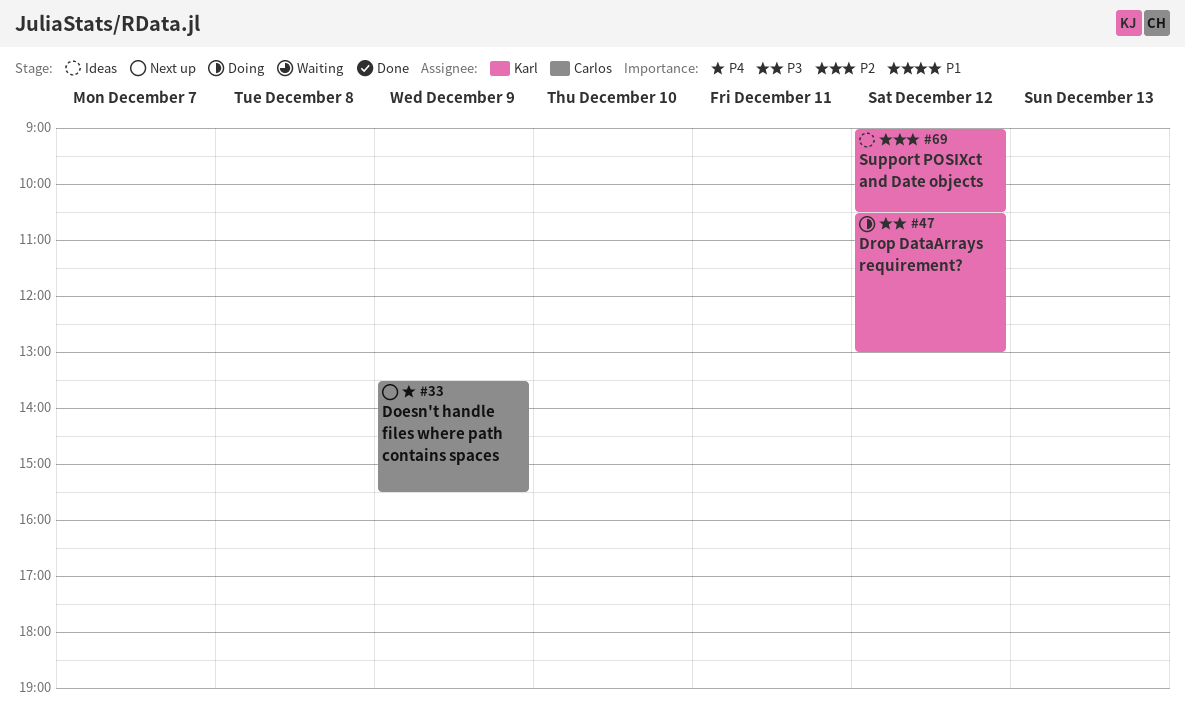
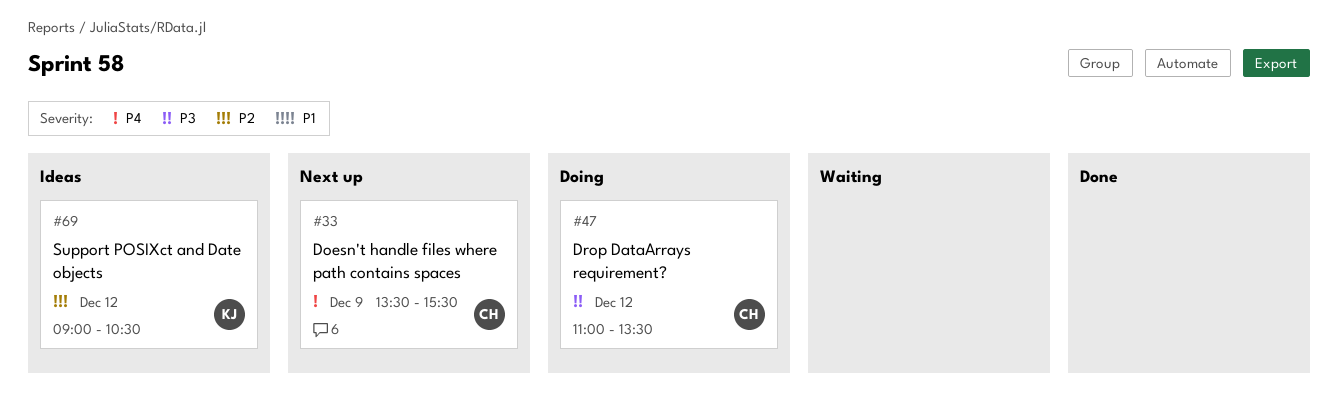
#47, owner: Karl -> Carlos
#47, begins: 10:30 -> 11:00
#47, ends: 13:00 -> 13:30

